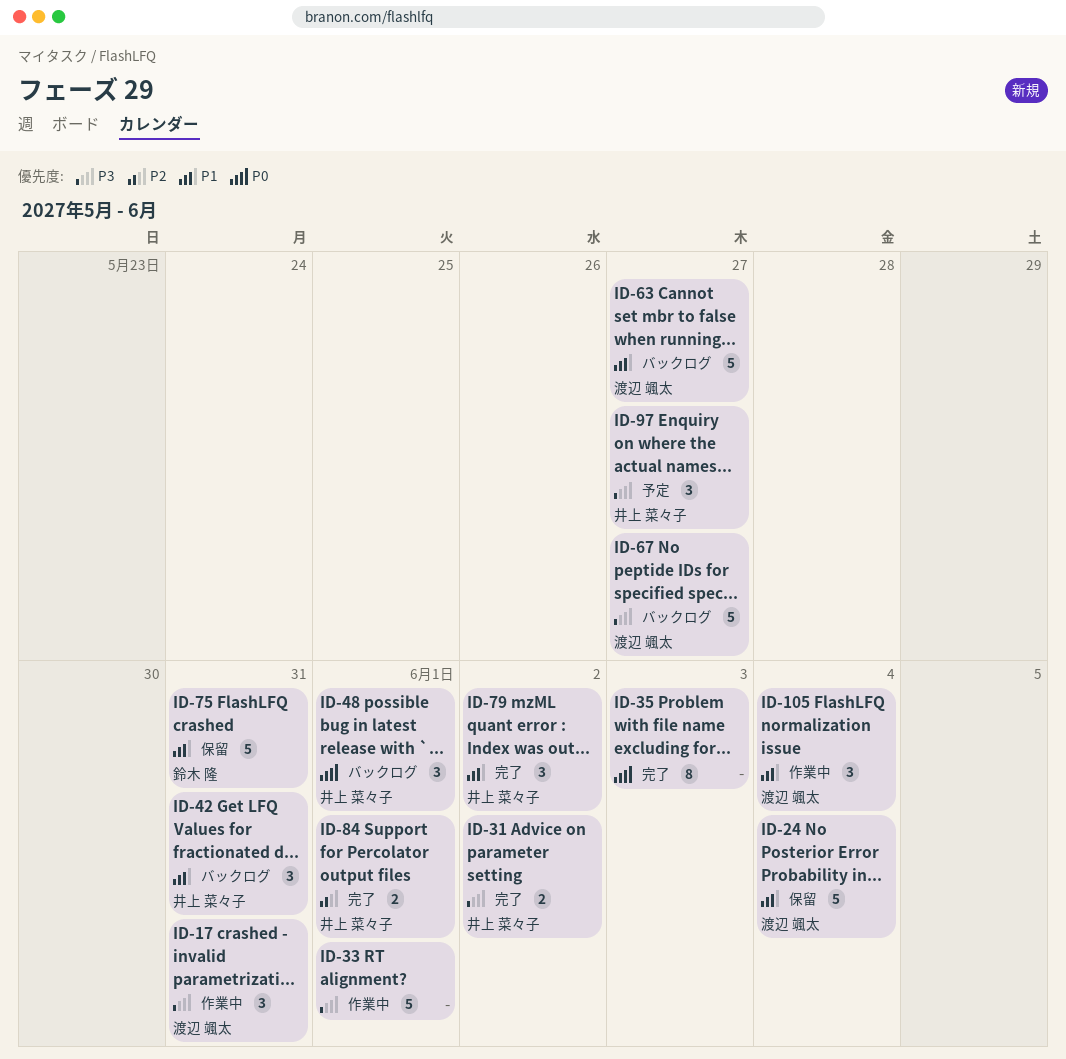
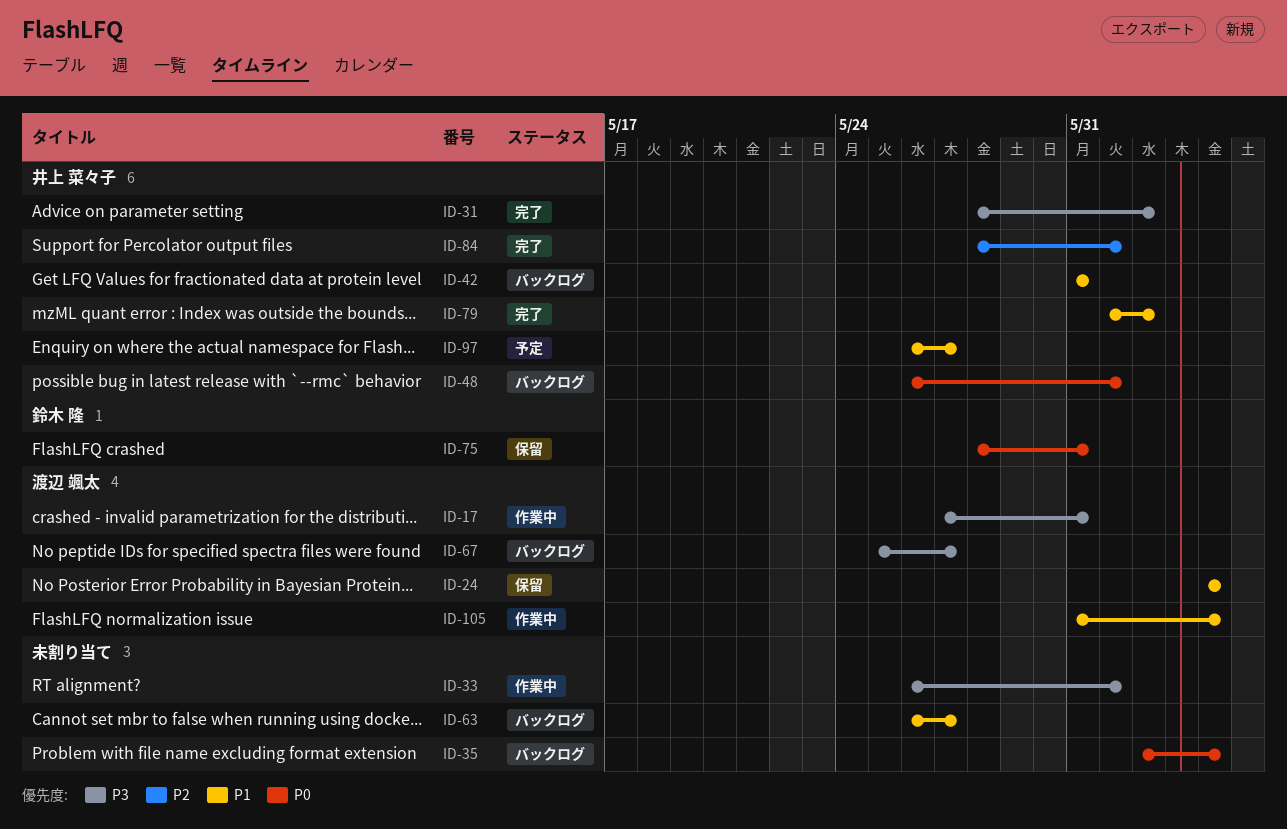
ID-35, status: 完了 -> バックログ
ID-35, due: Jun 3 -> Jun 4
ID-63, owner: 渡辺 颯太 -> none
ID-75, priority: P1 -> P0
ID-97, priority: P3 -> P1

